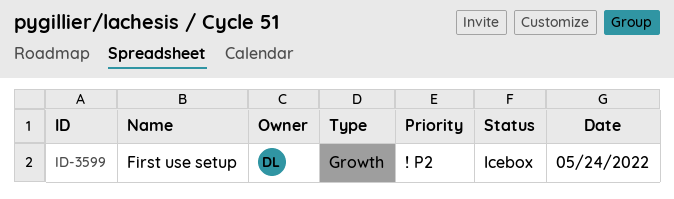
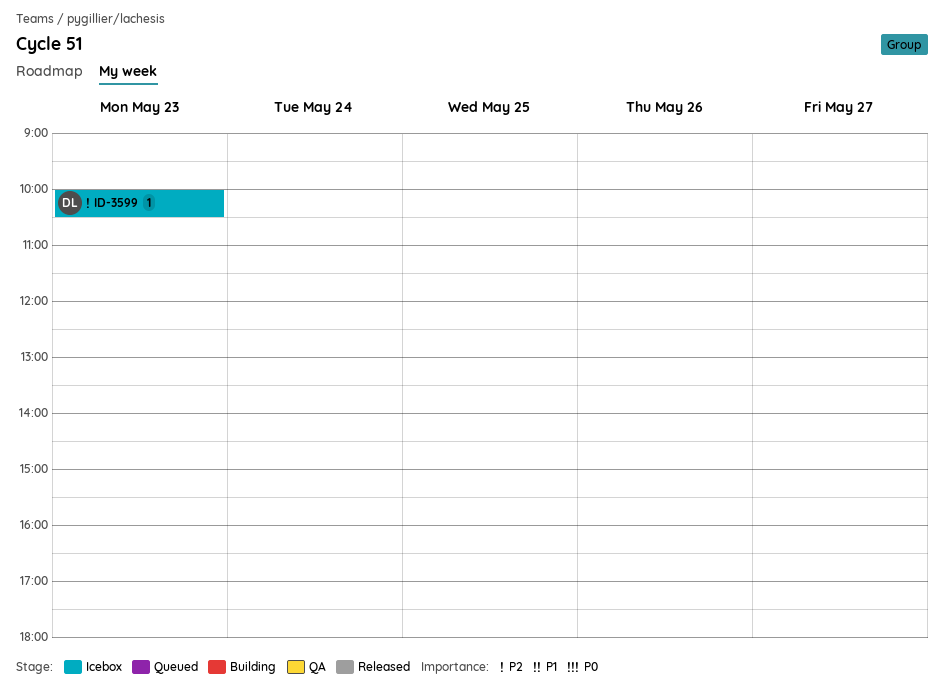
ID-3599, day: May 24 -> May 23

